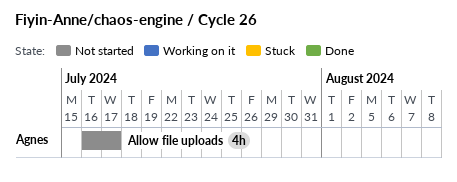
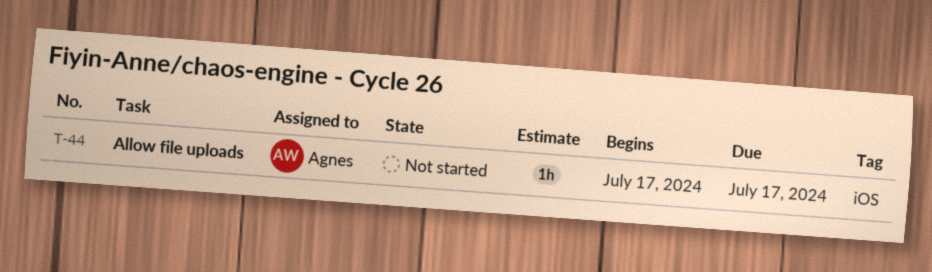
Allow file uploads, estimate: 4h -> 1h
Allow file uploads, start: Jul 16 -> Jul 17

